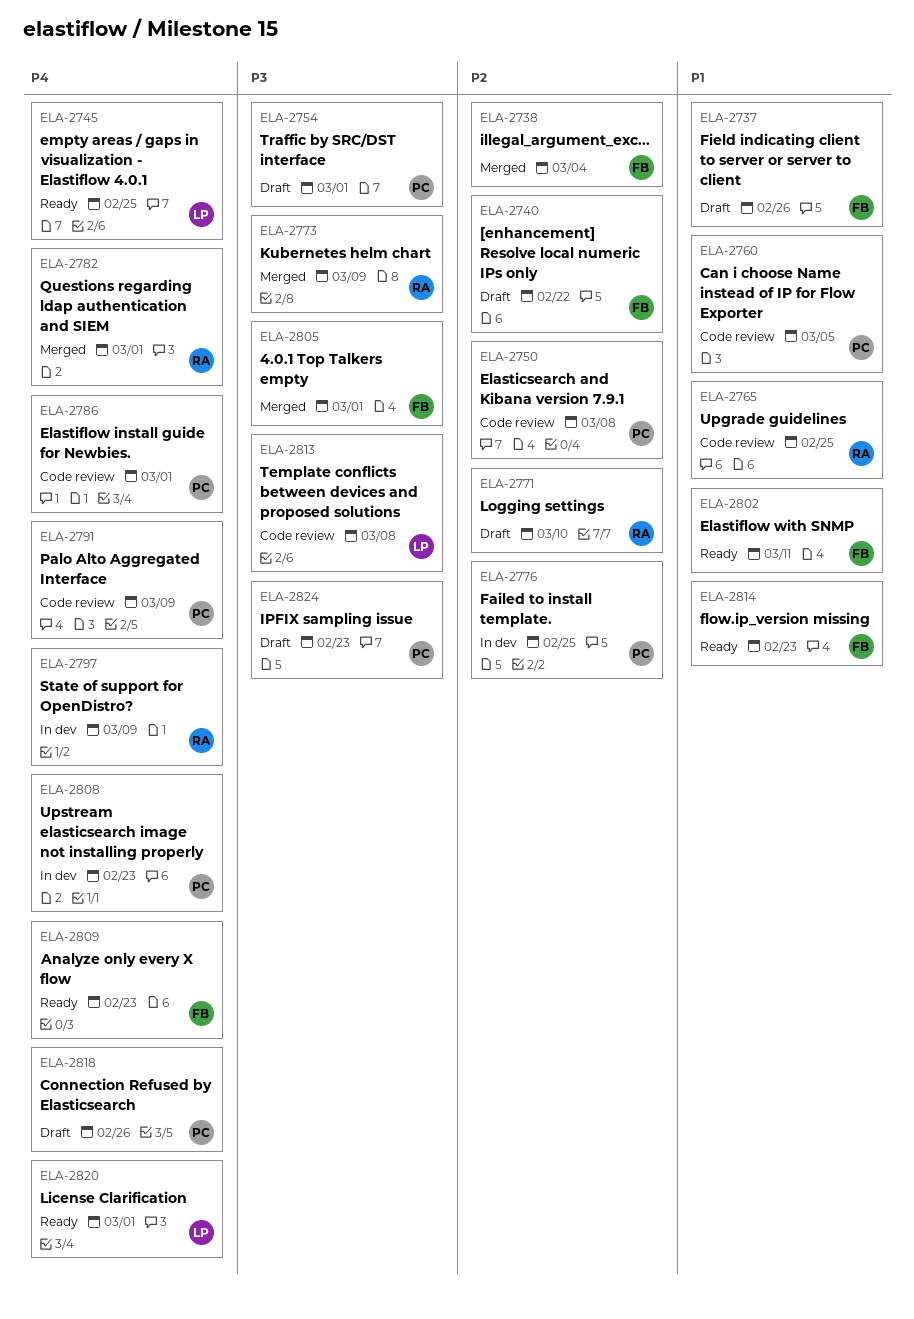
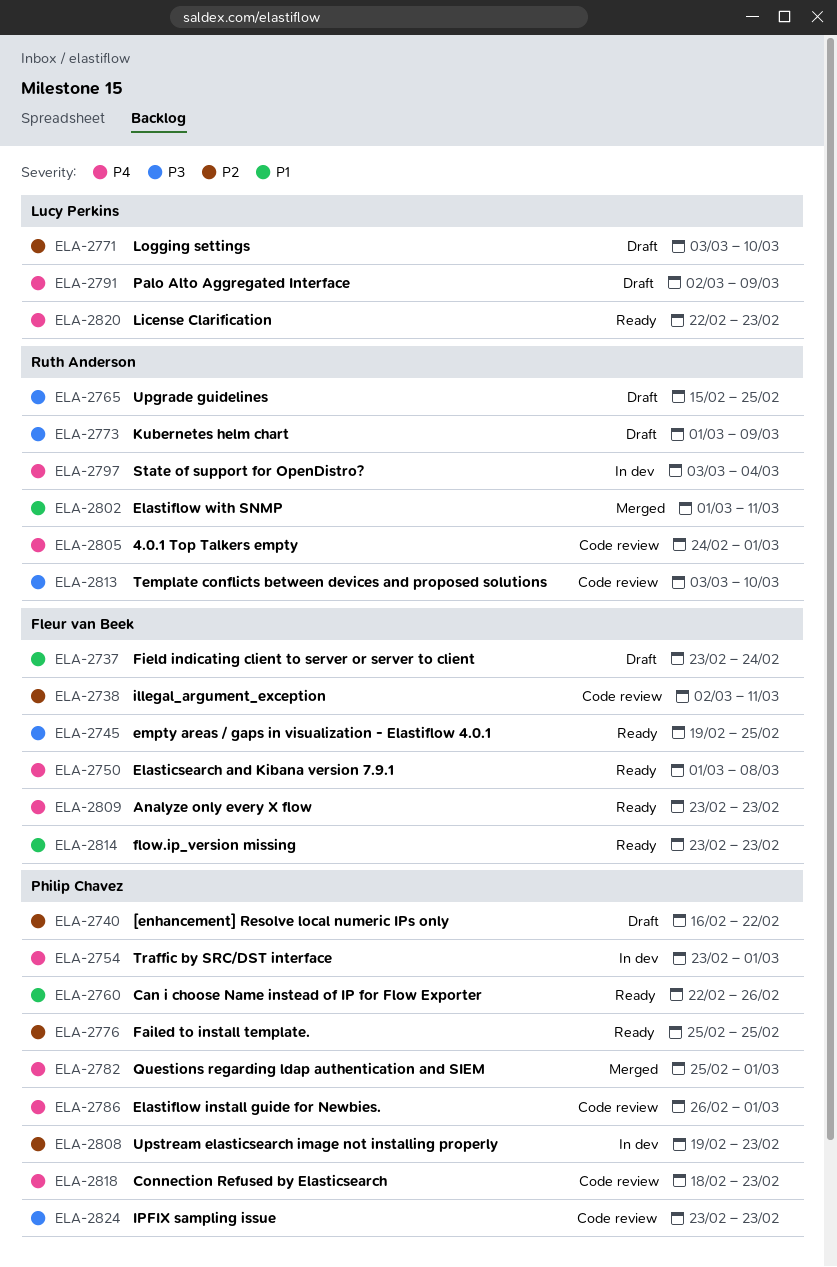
ELA-2737, due: Feb 26 -> Feb 24
ELA-2738, status: Merged -> Code review
ELA-2738, due: Mar 4 -> Mar 11
ELA-2740, owner: Fleur van Beek -> Philip Chavez
ELA-2745, owner: Lucy Perkins -> Fleur van Beek
ELA-2745, priority: P4 -> P3
ELA-2750, status: Code review -> Ready
ELA-2750, owner: Philip Chavez -> Fleur van Beek
ELA-2750, priority: P2 -> P4
ELA-2754, status: Draft -> In dev
ELA-2754, priority: P3 -> P4
ELA-2760, status: Code review -> Ready
ELA-2760, due: Mar 5 -> Feb 26
ELA-2765, status: Code review -> Draft
ELA-2765, priority: P1 -> P3
ELA-2771, owner: Ruth Anderson -> Lucy Perkins
ELA-2773, status: Merged -> Draft
ELA-2776, status: In dev -> Ready
ELA-2782, owner: Ruth Anderson -> Philip Chavez
ELA-2791, status: Code review -> Draft
ELA-2791, owner: Philip Chavez -> Lucy Perkins
ELA-2797, due: Mar 9 -> Mar 4
ELA-2802, status: Ready -> Merged
ELA-2802, owner: Fleur van Beek -> Ruth Anderson
ELA-2805, status: Merged -> Code review
ELA-2805, owner: Fleur van Beek -> Ruth Anderson
ELA-2805, priority: P3 -> P4
ELA-2808, priority: P4 -> P2
ELA-2813, owner: Lucy Perkins -> Ruth Anderson
ELA-2813, due: Mar 8 -> Mar 10
ELA-2818, status: Draft -> Code review
ELA-2818, due: Feb 26 -> Feb 23
ELA-2820, due: Mar 1 -> Feb 23
ELA-2824, status: Draft -> Code review

